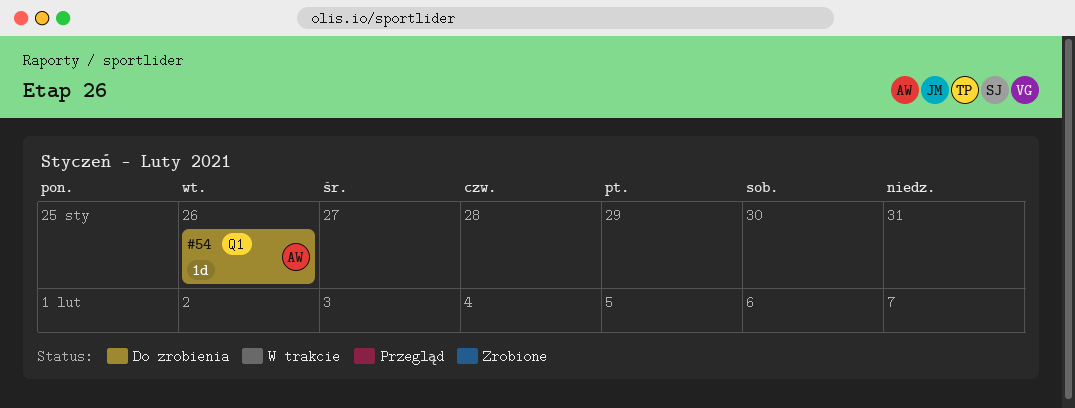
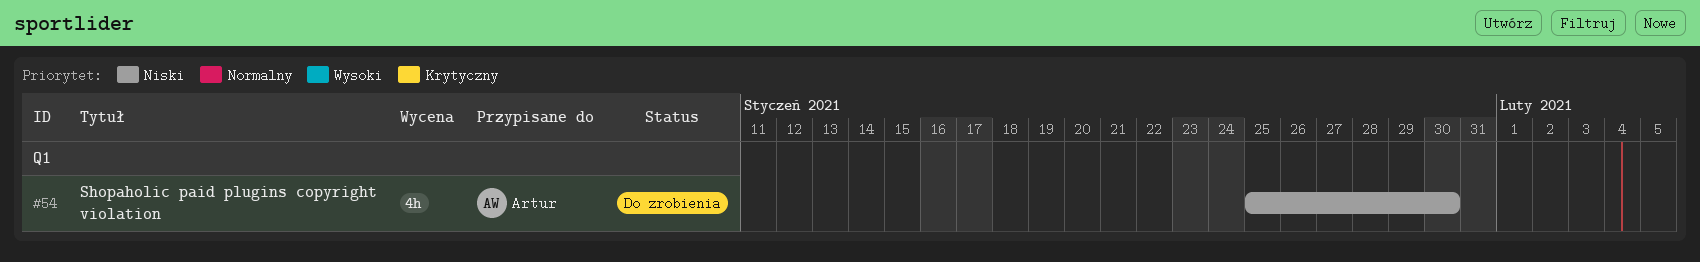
#54, estimate: 1d -> 4h
#54, due: Jan 26 -> Jan 30

